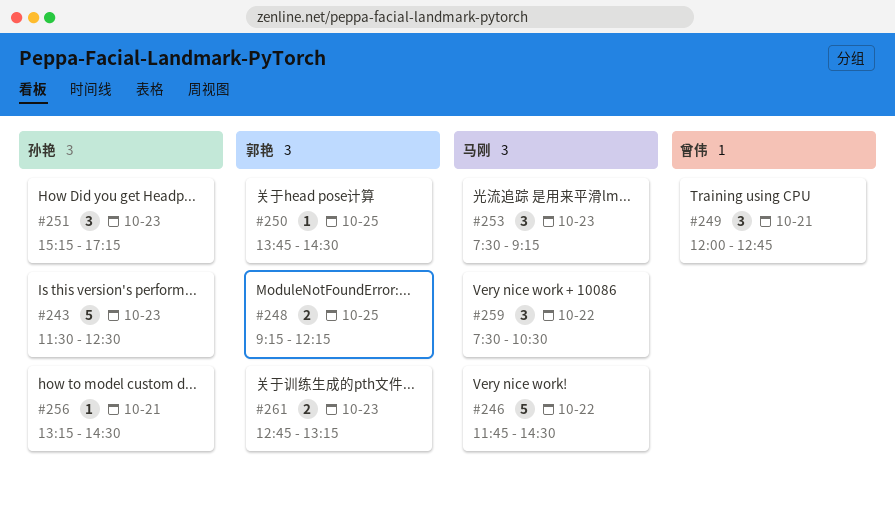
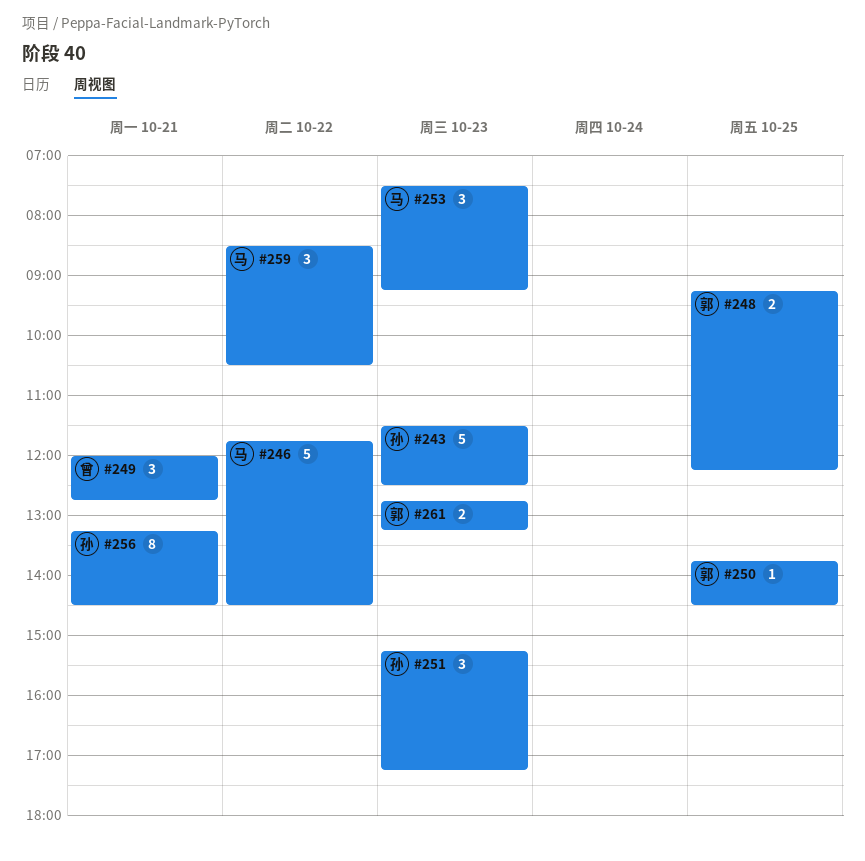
#256, estimate: 1 -> 8
#259, begins: 07:30 -> 08:30

